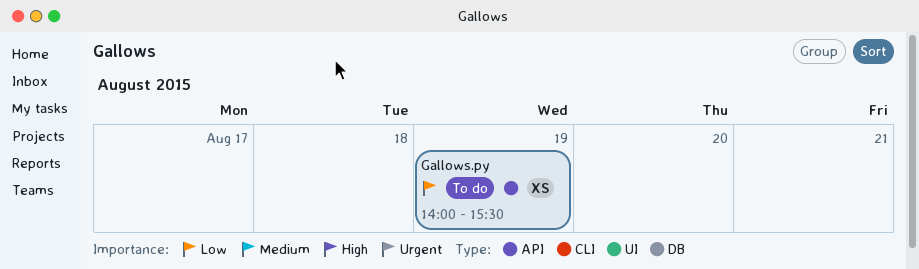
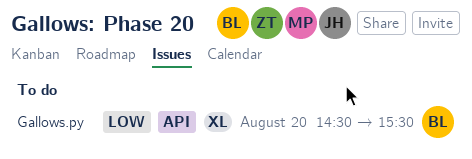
Gallows.py, estimate: XS -> XL
Gallows.py, day: Aug 19 -> Aug 20
Gallows.py, begins: 14:00 -> 14:30

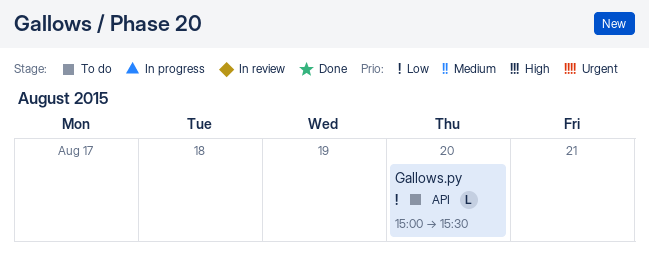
Gallows.py, estimate: XL -> L
Gallows.py, begins: 14:30 -> 15:00

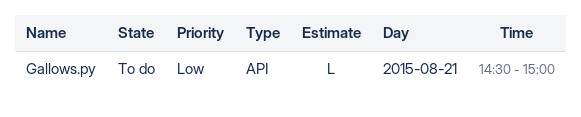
Gallows.py, day: Aug 20 -> Aug 21
Gallows.py, begins: 15:00 -> 14:30
Gallows.py, ends: 15:30 -> 15:00

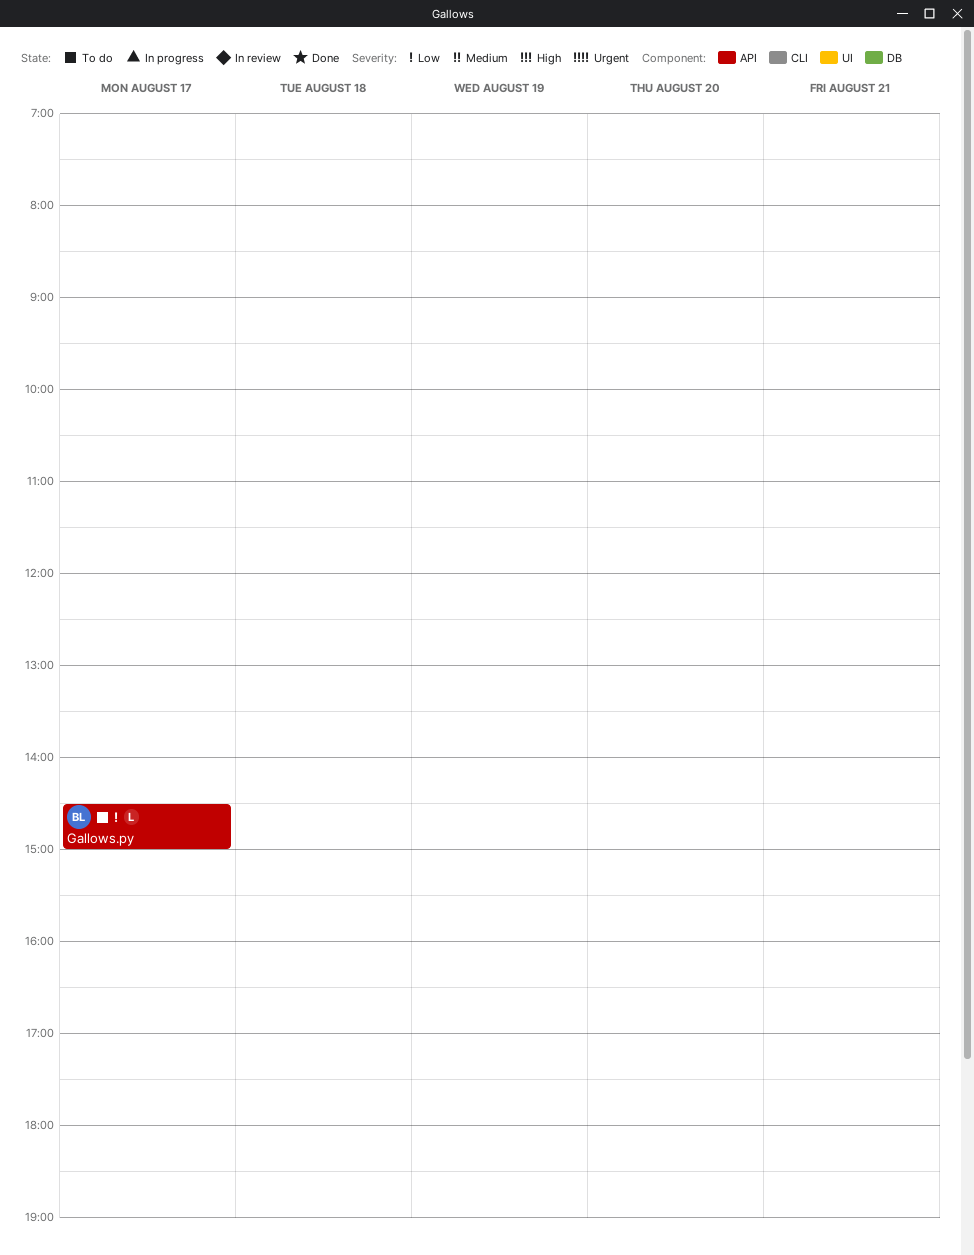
Gallows.py, day: Aug 21 -> Aug 17

